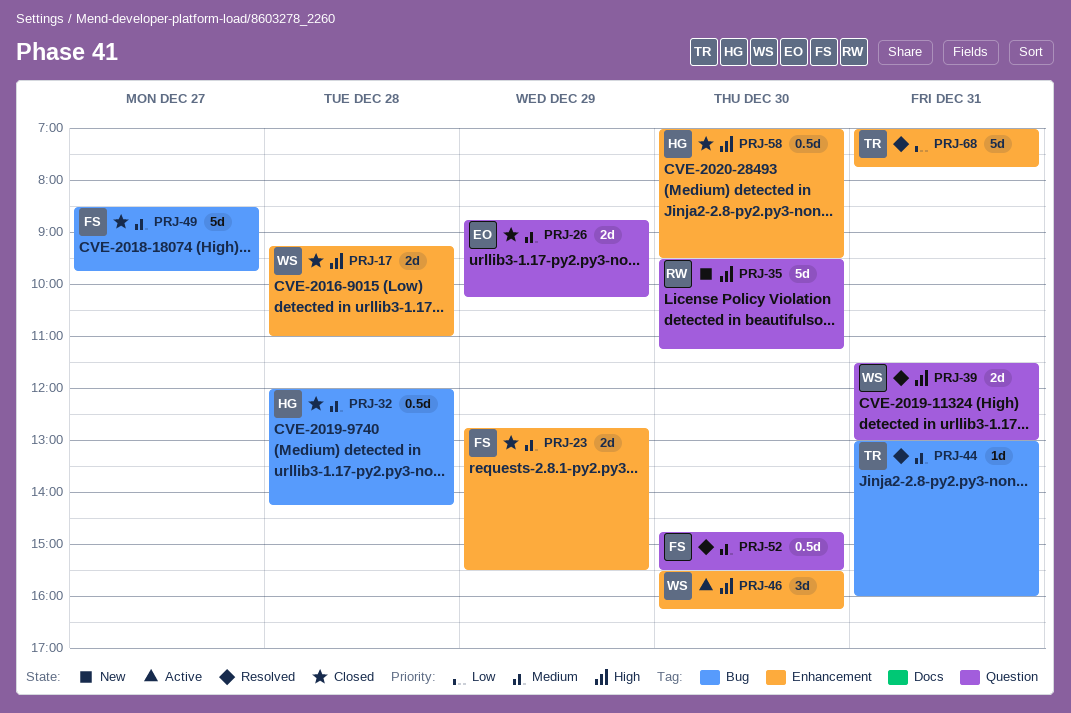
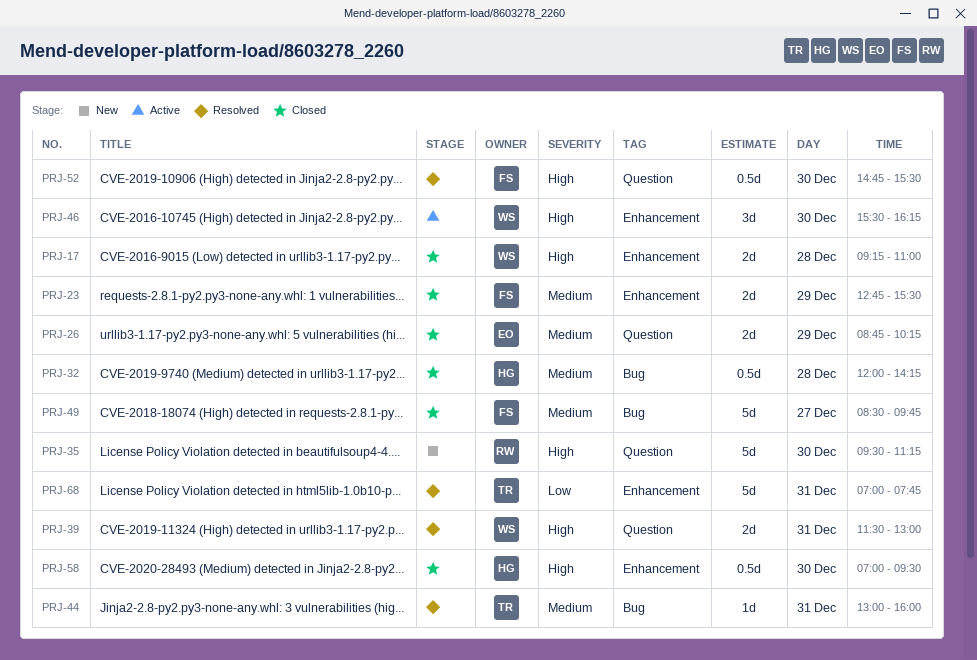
PRJ-52, priority: Medium -> High

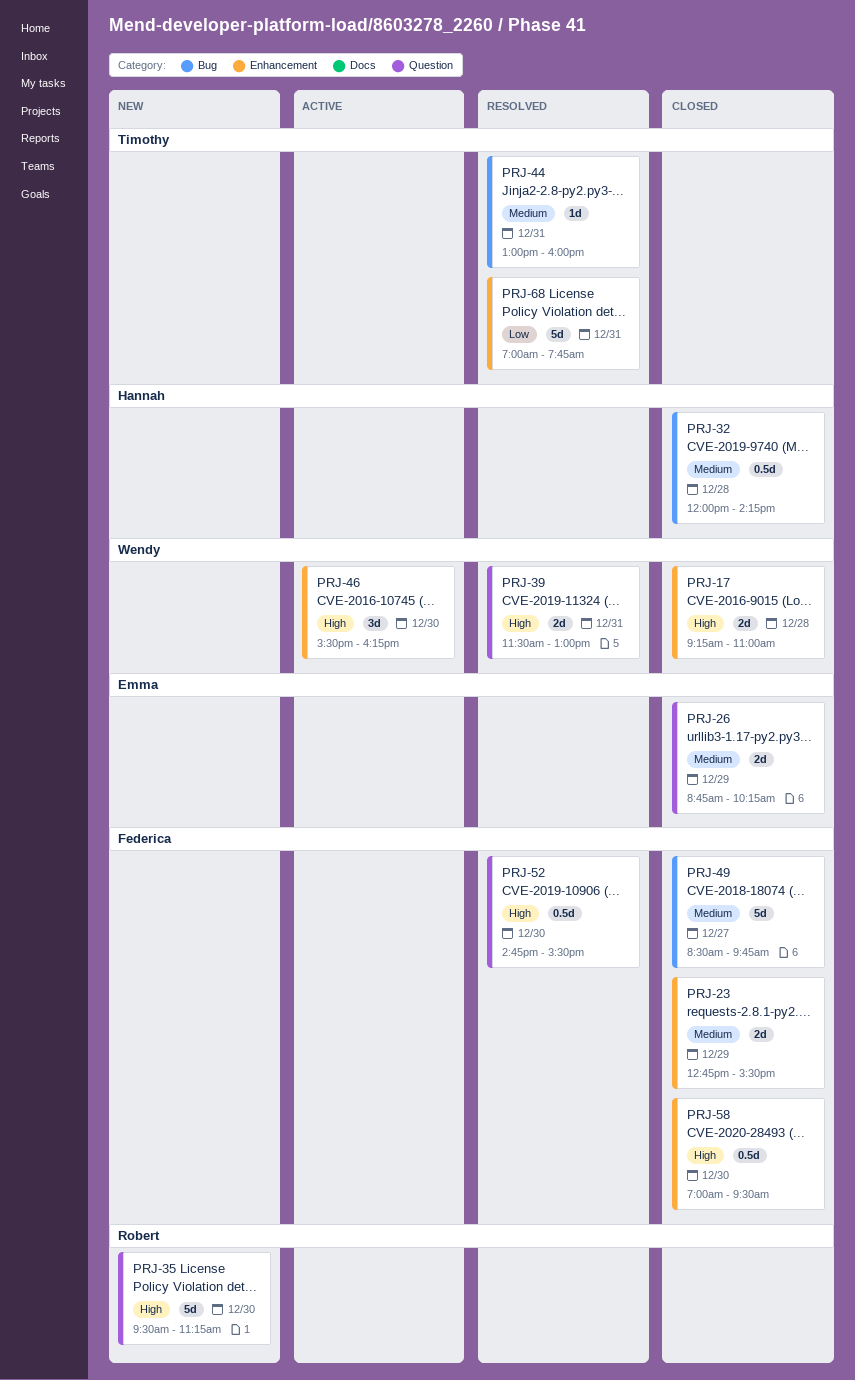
PRJ-58, owner: Hannah -> Federica

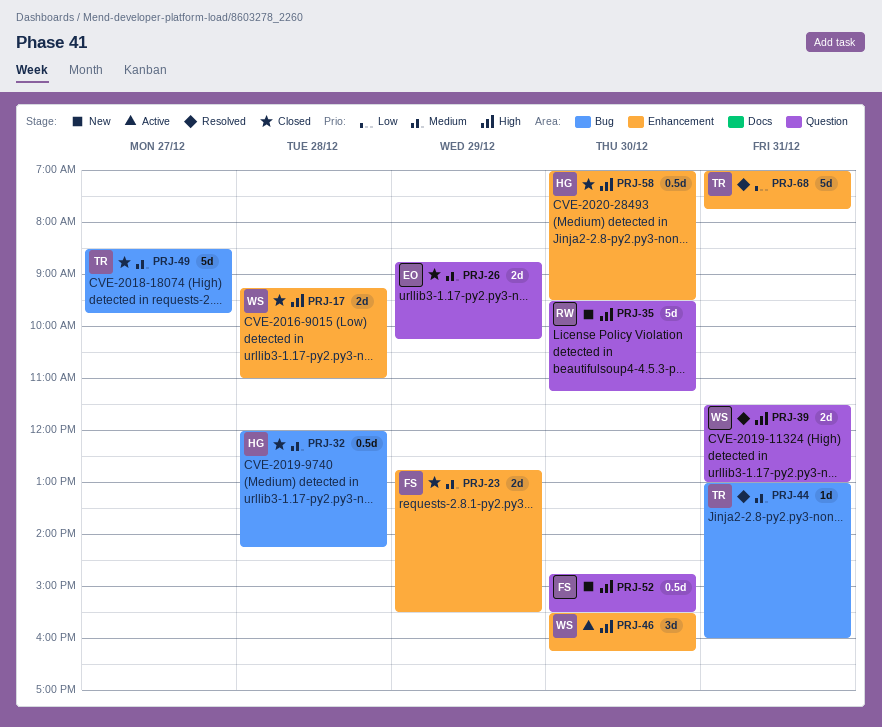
PRJ-49, owner: Federica -> Timothy
PRJ-52, status: Resolved -> New
PRJ-58, owner: Federica -> Hannah

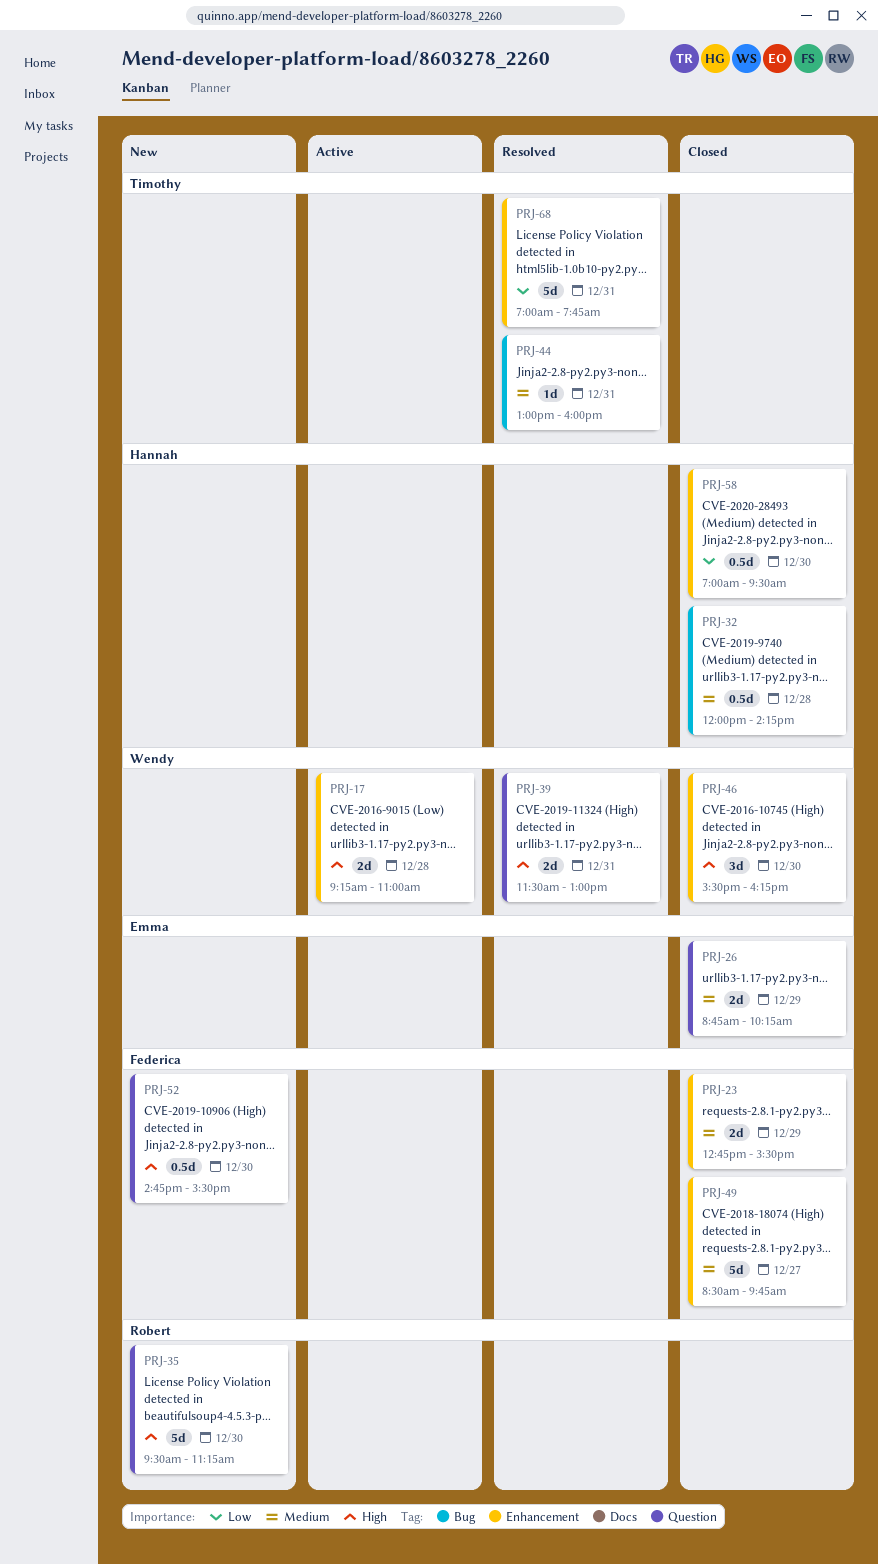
PRJ-17, status: Closed -> Active
PRJ-46, status: Active -> Closed
PRJ-49, owner: Timothy -> Federica
PRJ-49, label: Bug -> Enhancement
PRJ-58, priority: High -> Low

